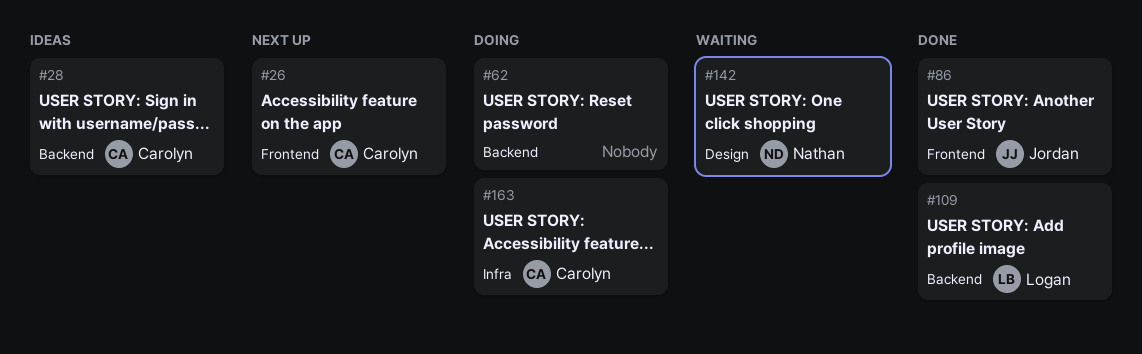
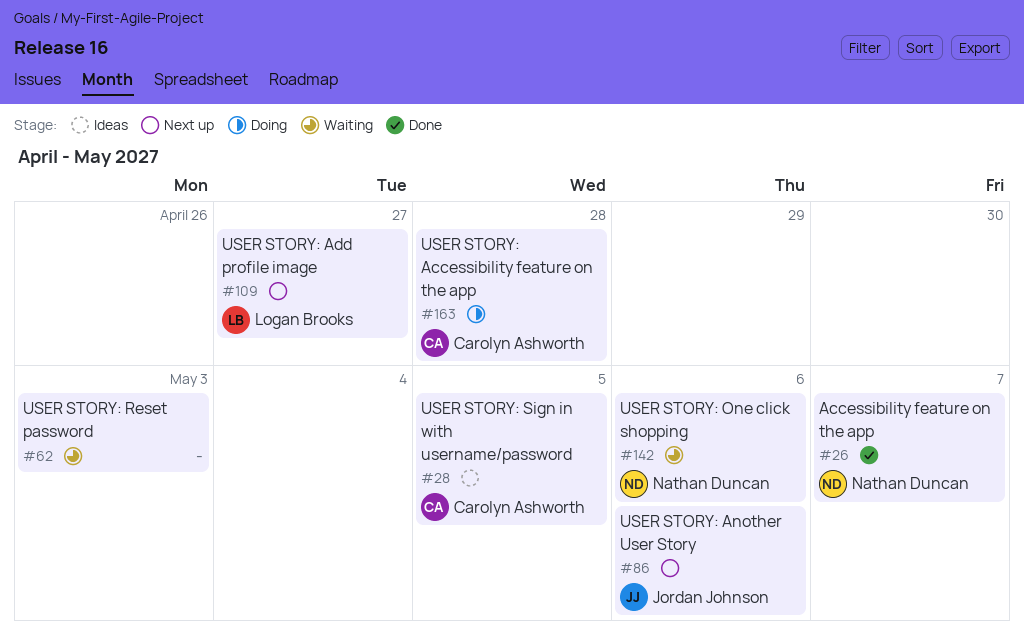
#26, status: Next up -> Done
#26, owner: Carolyn Ashworth -> Nathan Duncan
#62, status: Doing -> Waiting
#86, status: Done -> Next up
#109, status: Done -> Next up

